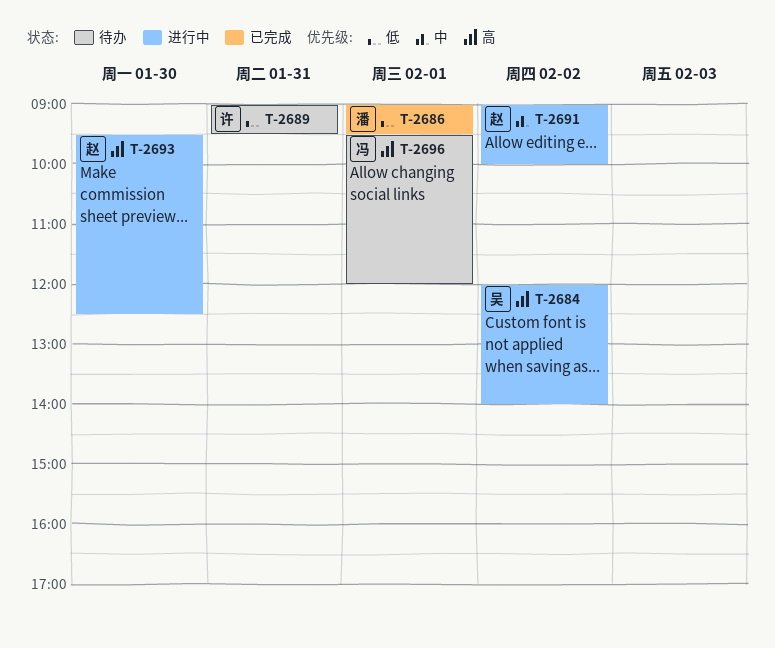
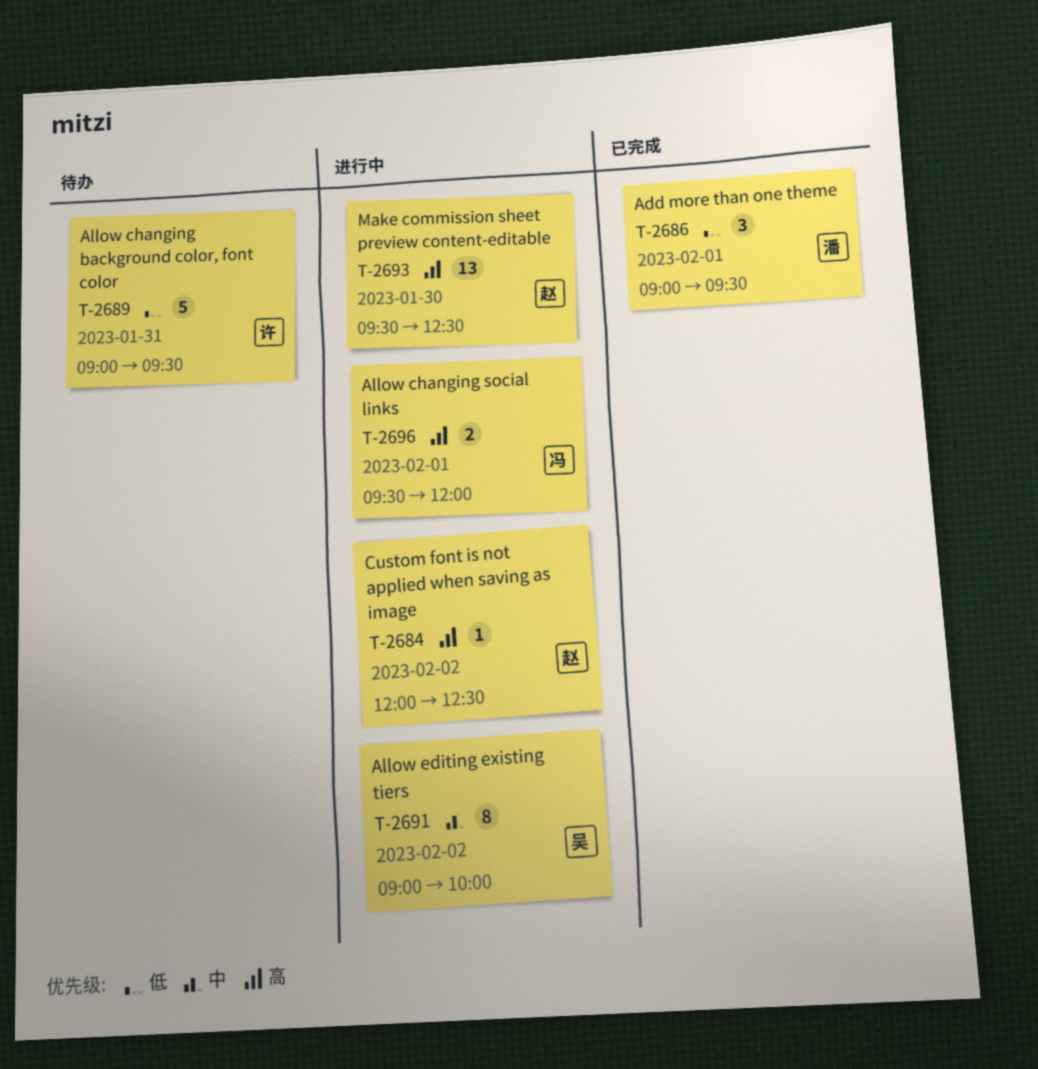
T-2684, owner: 吴 -> 赵
T-2684, ends: 14:00 -> 12:30
T-2691, owner: 赵 -> 吴
T-2696, status: 待办 -> 进行中

